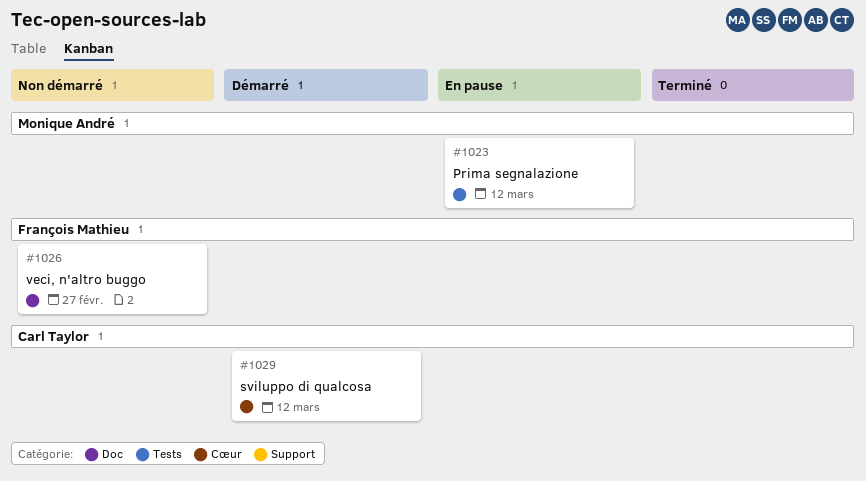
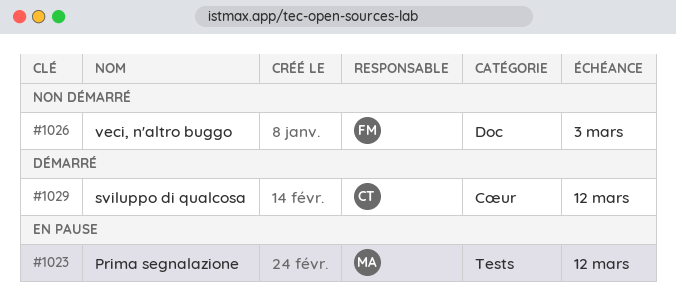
#1026, due: Feb 27 -> Mar 3

